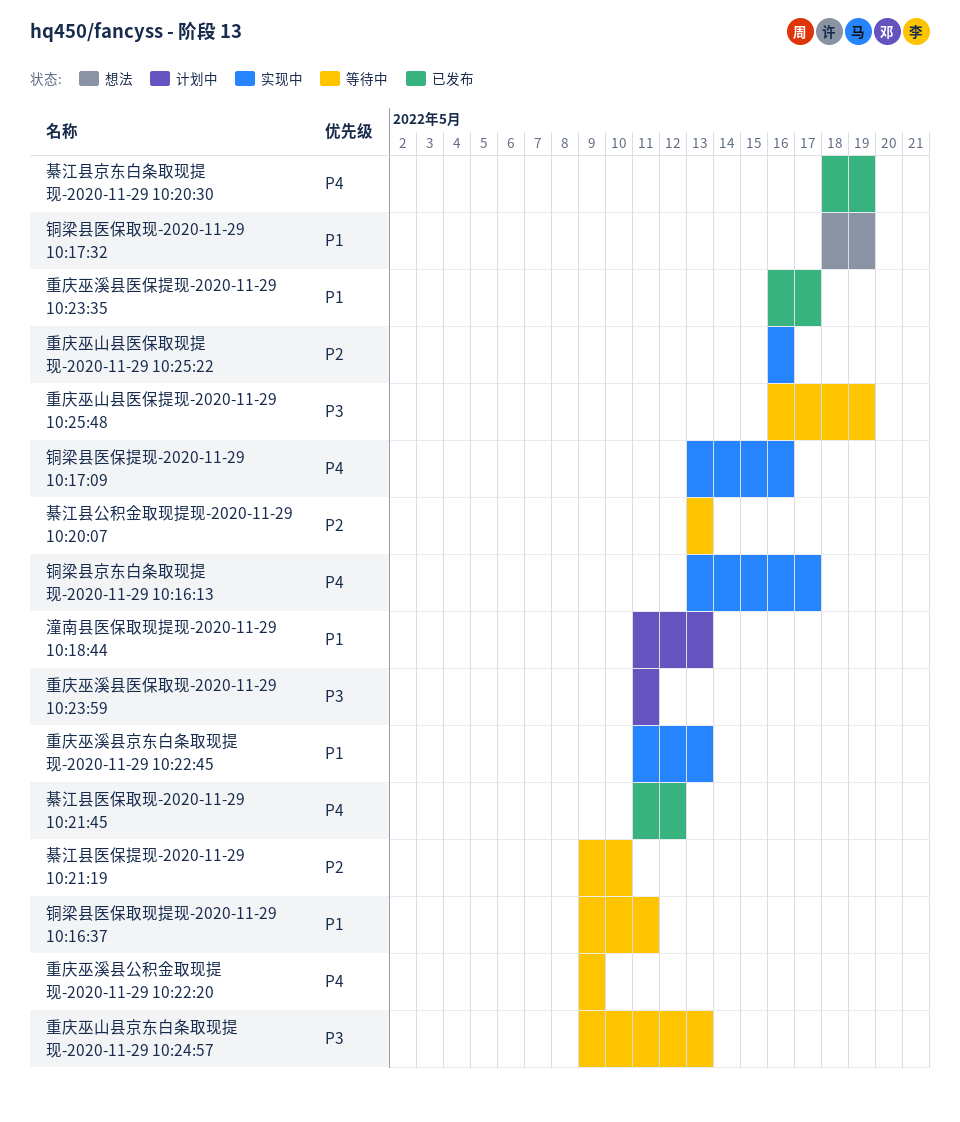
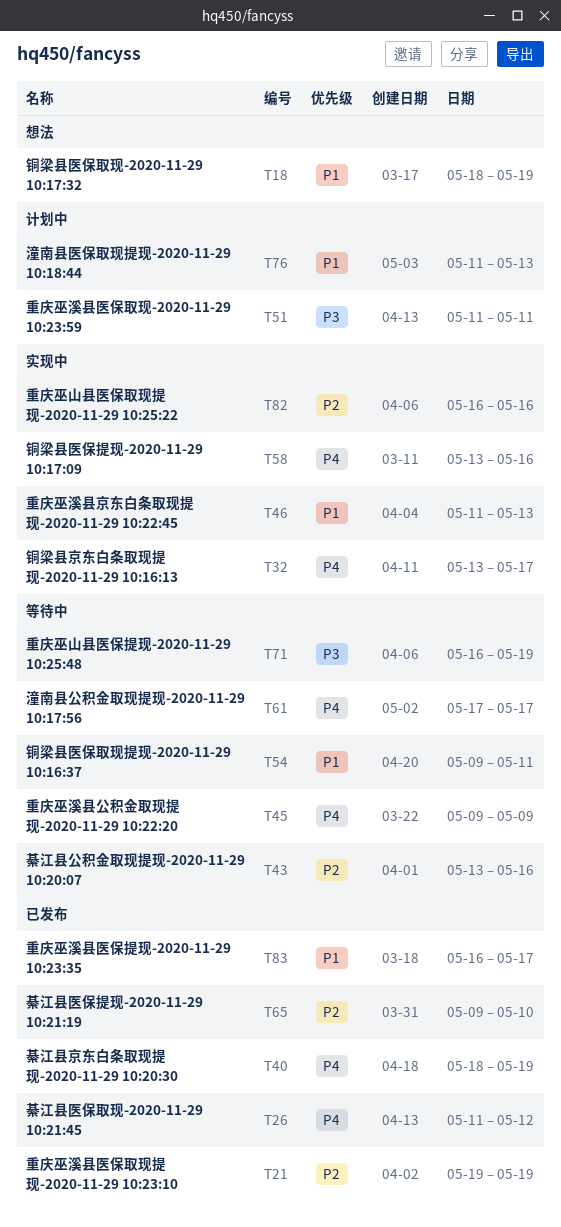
潼南县公积金取现提现-2020-11-29 10:17:56: none -> present
綦江县公积金取现提现-2020-11-29 10:20:07, due: May 13 -> May 16
綦江县医保提现-2020-11-29 10:21:19, status: 等待中 -> 已发布
重庆巫山县京东白条取现提现-2020-11-29 10:24:57: present -> none
重庆巫溪县医保取现提现-2020-11-29 10:23:10: none -> present

